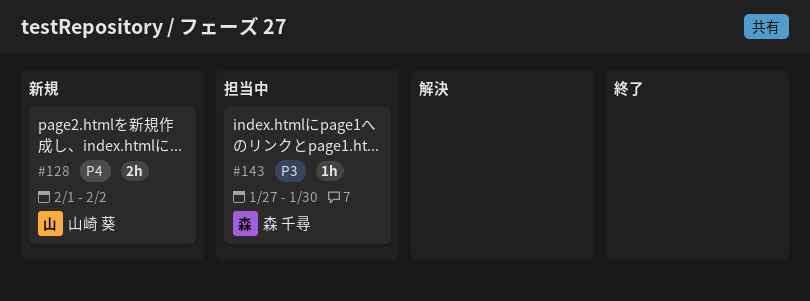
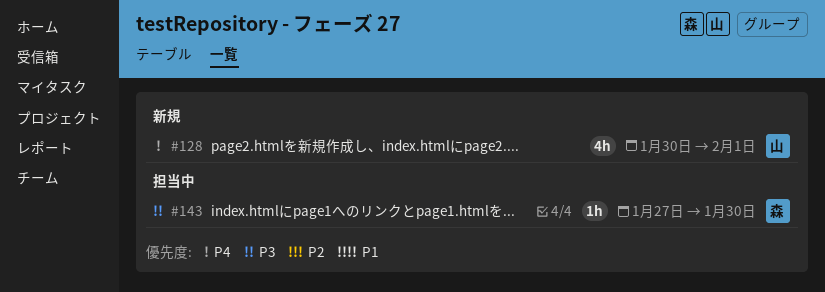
#128, estimate: 2h -> 4h
#128, start: Feb 1 -> Jan 30
#128, due: Feb 2 -> Feb 1

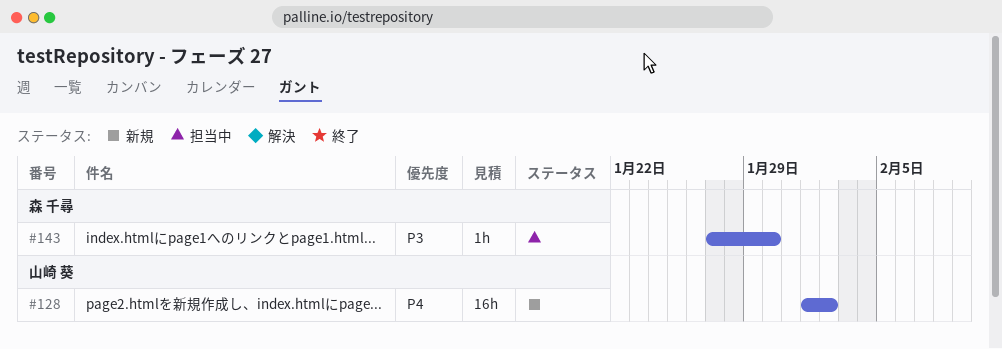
#128, estimate: 4h -> 16h
#128, start: Jan 30 -> Feb 1
#128, due: Feb 1 -> Feb 2

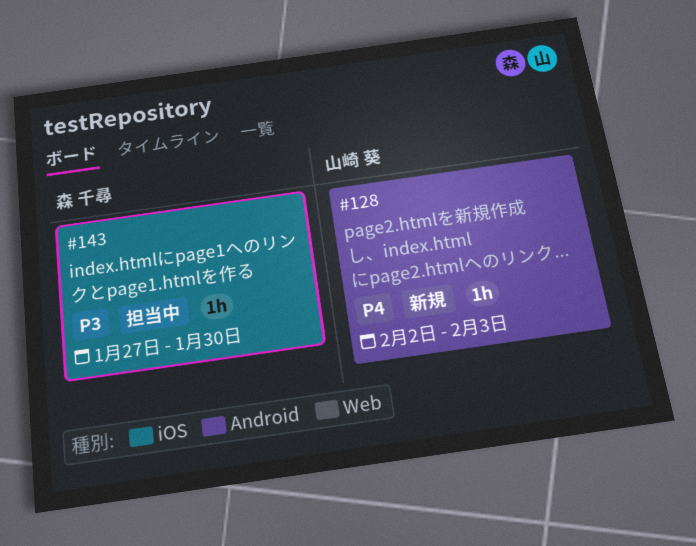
#128, estimate: 16h -> 1h
#128, start: Feb 1 -> Feb 2
#128, due: Feb 2 -> Feb 3

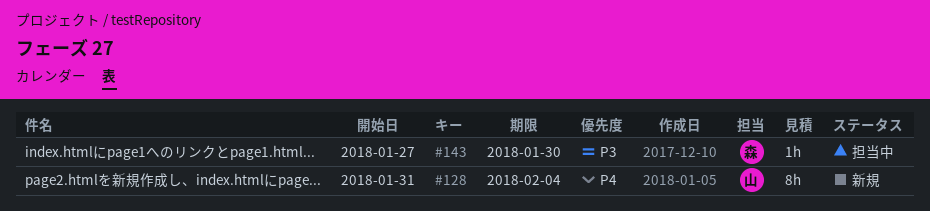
#128, estimate: 1h -> 8h
#128, start: Feb 2 -> Jan 31
#128, due: Feb 3 -> Feb 4

